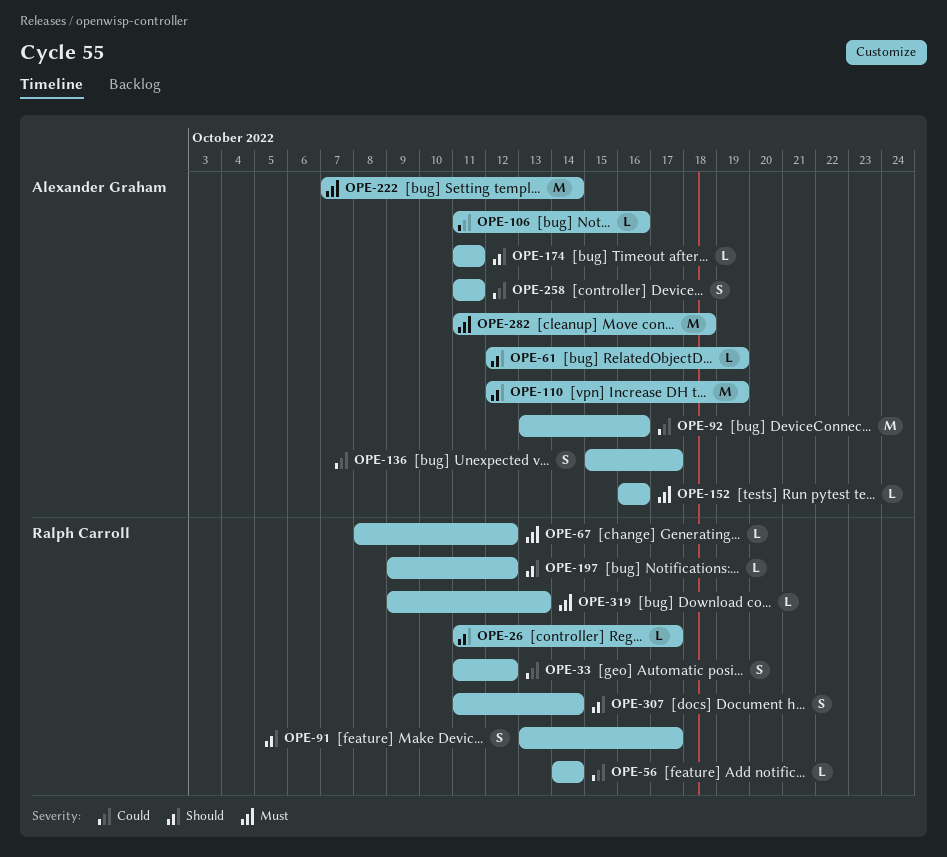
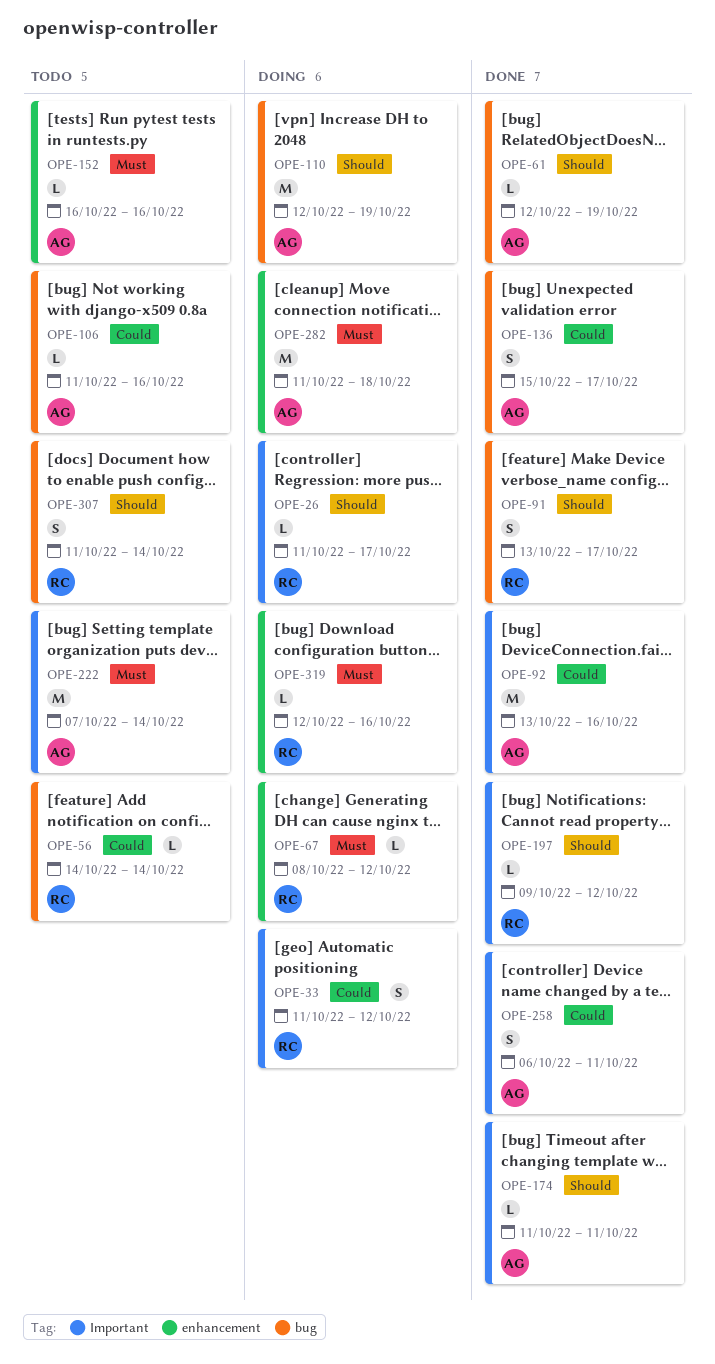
OPE-258, start: Oct 11 -> Oct 6
OPE-319, start: Oct 9 -> Oct 12
OPE-319, due: Oct 13 -> Oct 16

